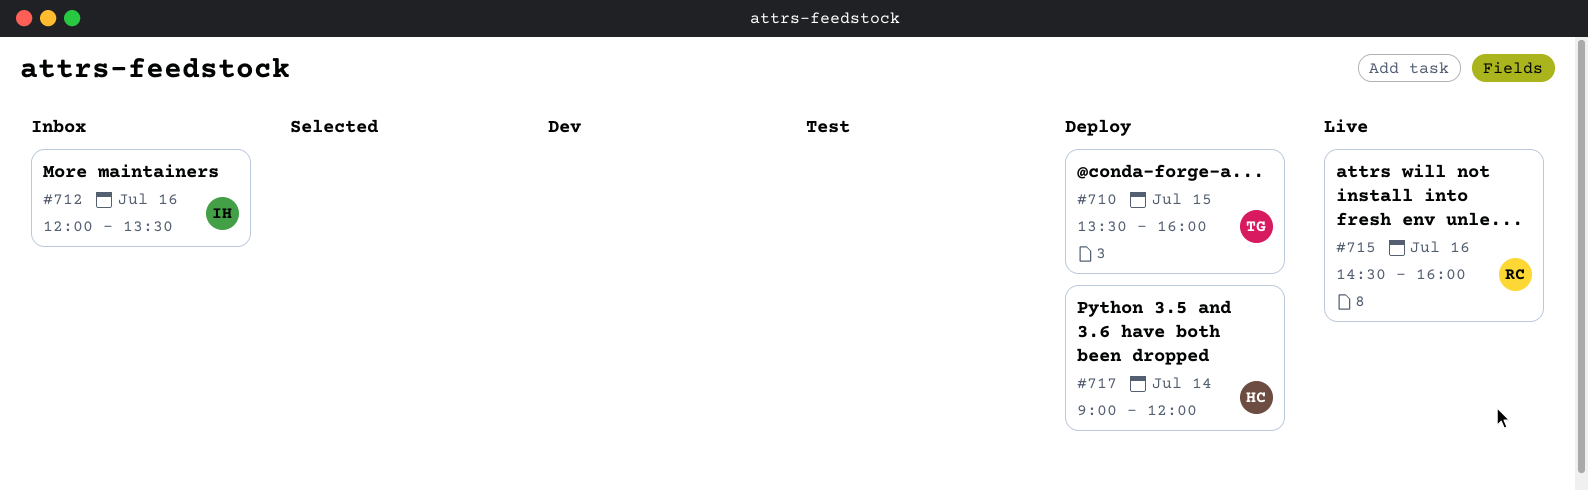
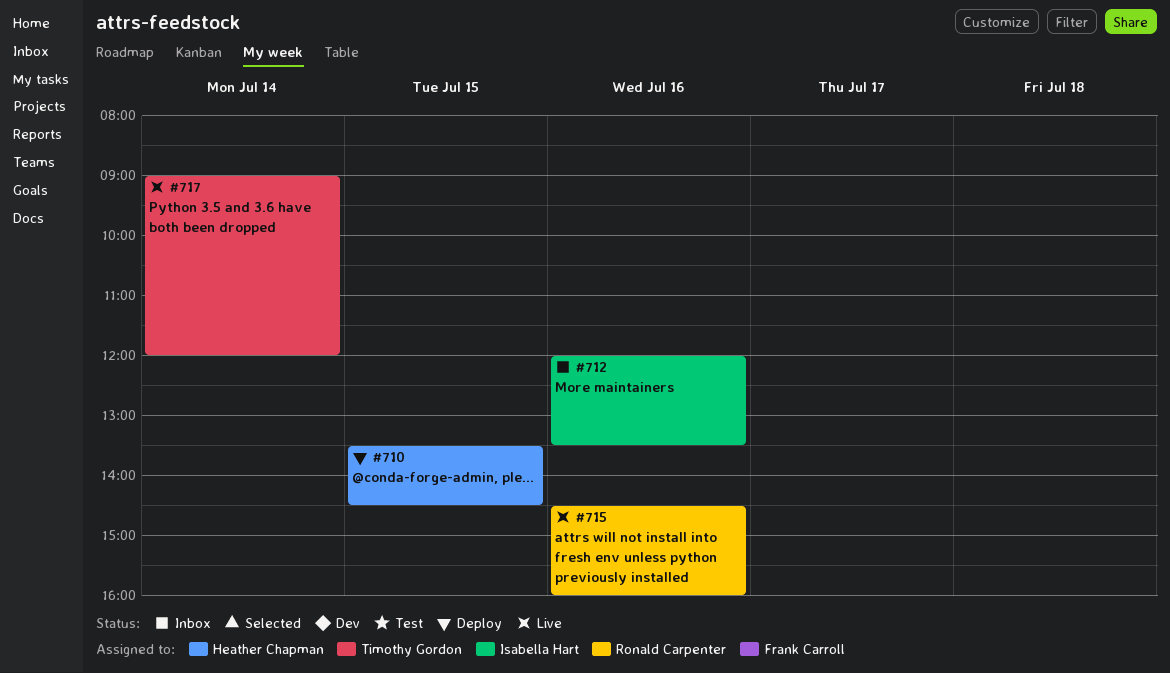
#710, owner: Timothy Gordon -> Heather Chapman
#710, ends: 16:00 -> 14:30
#717, status: Deploy -> Live
#717, owner: Heather Chapman -> Timothy Gordon

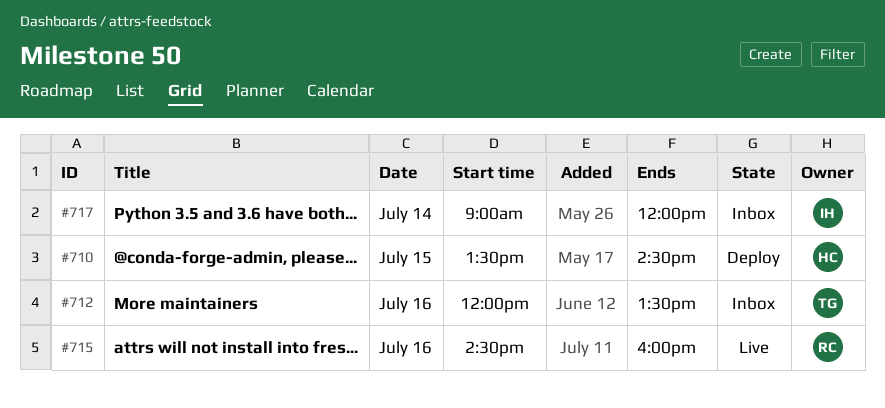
#712, owner: Isabella Hart -> Timothy Gordon
#717, status: Live -> Inbox
#717, owner: Timothy Gordon -> Isabella Hart

